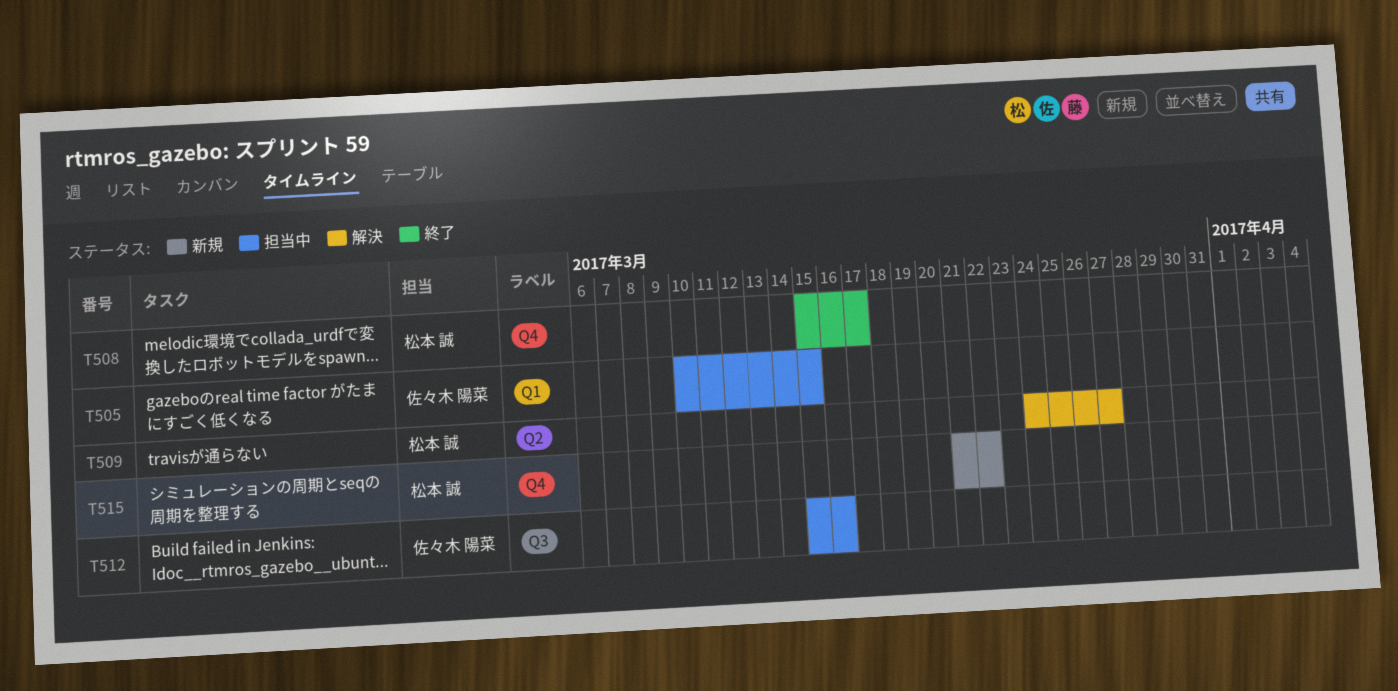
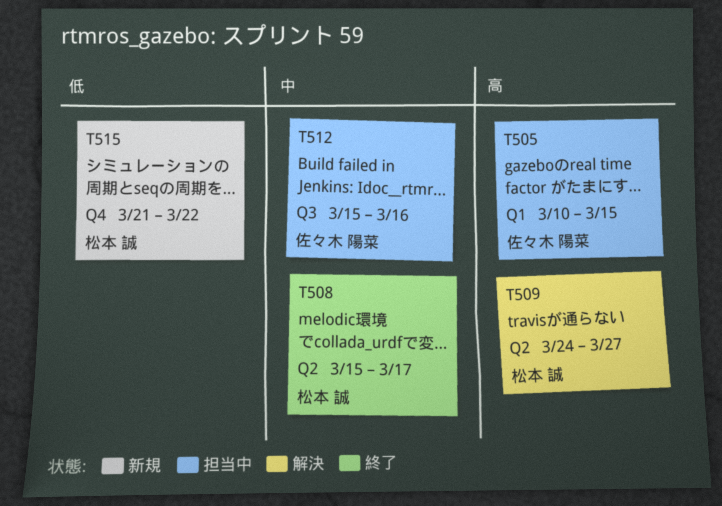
T508, label: Q4 -> Q2

